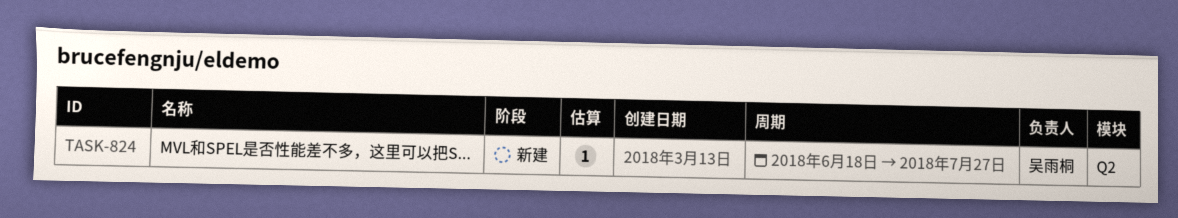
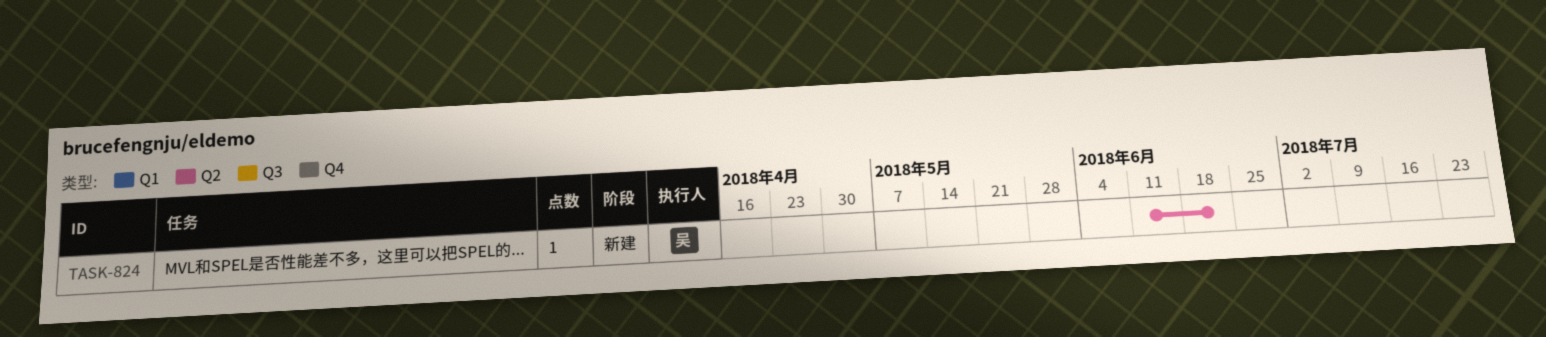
TASK-824, start: Jun 18 -> Jun 11
TASK-824, due: Jul 27 -> Jun 22

